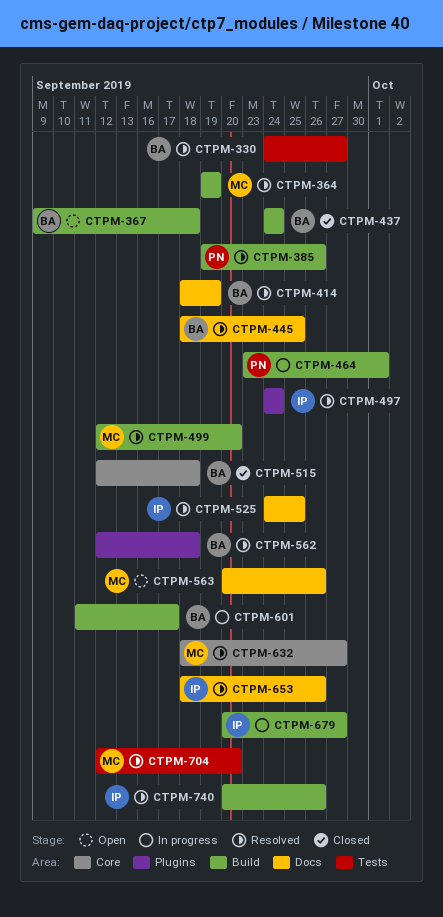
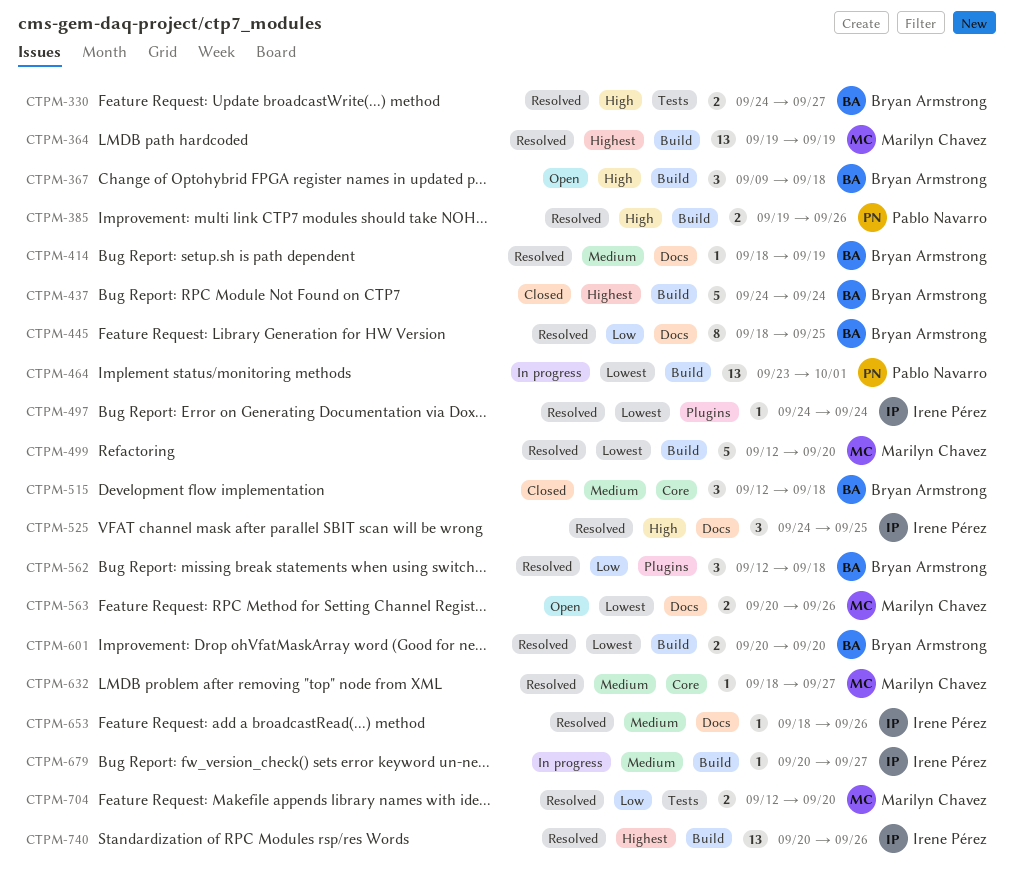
CTPM-601, status: In progress -> Resolved
CTPM-601, start: Sep 11 -> Sep 20
CTPM-601, due: Sep 17 -> Sep 20

